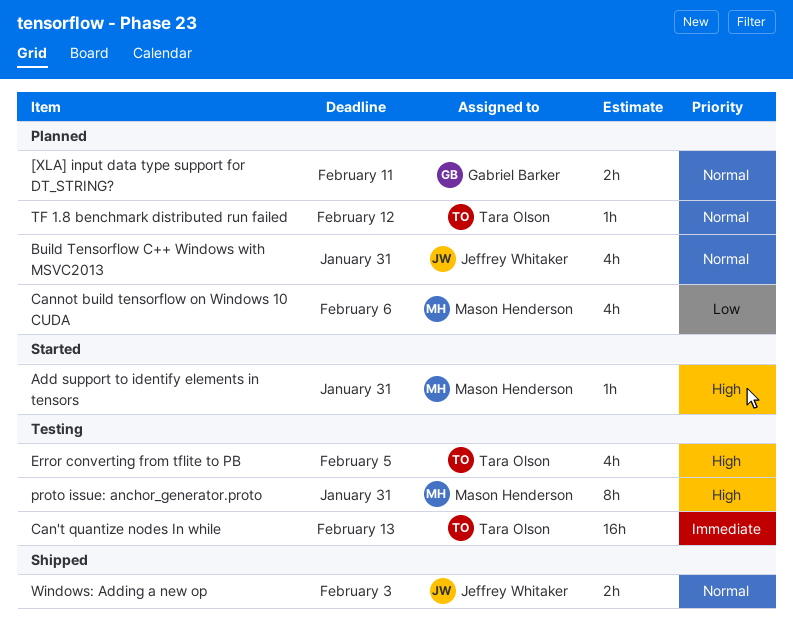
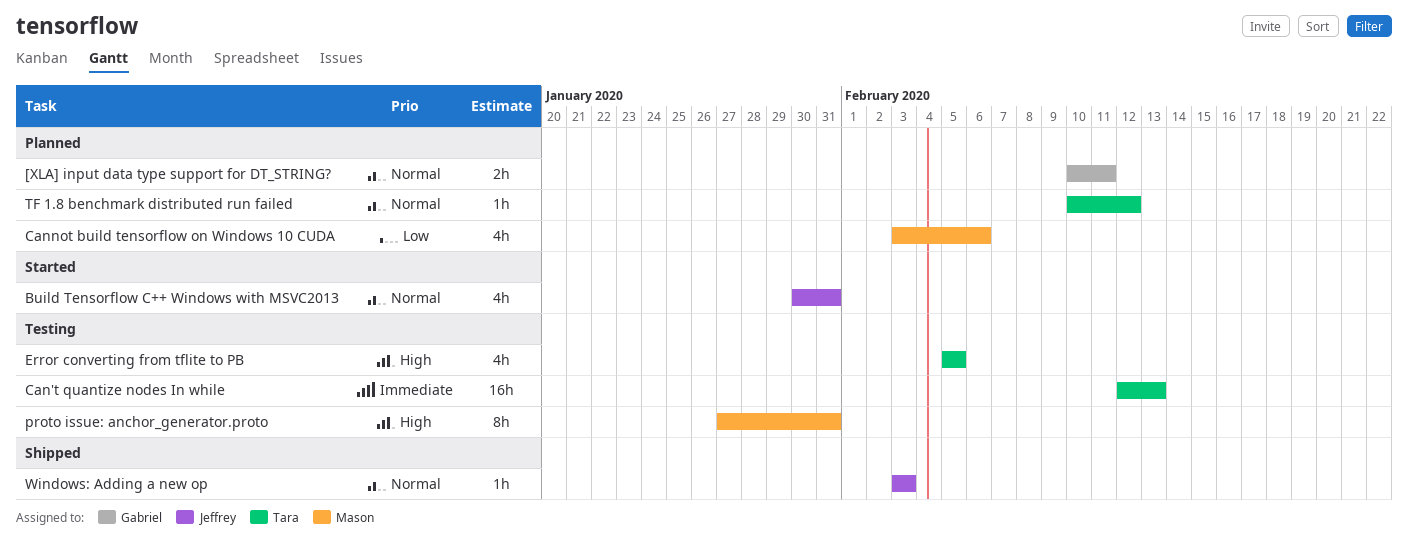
Add support to identify elements in tensors: present -> none
Build Tensorflow C++ Windows with MSVC2013, status: Planned -> Started
Windows: Adding a new op, estimate: 2h -> 1h

